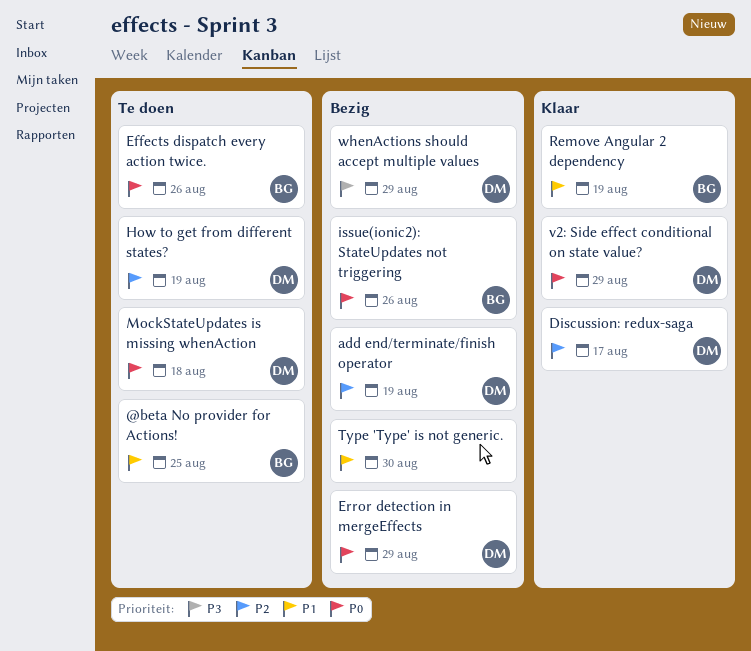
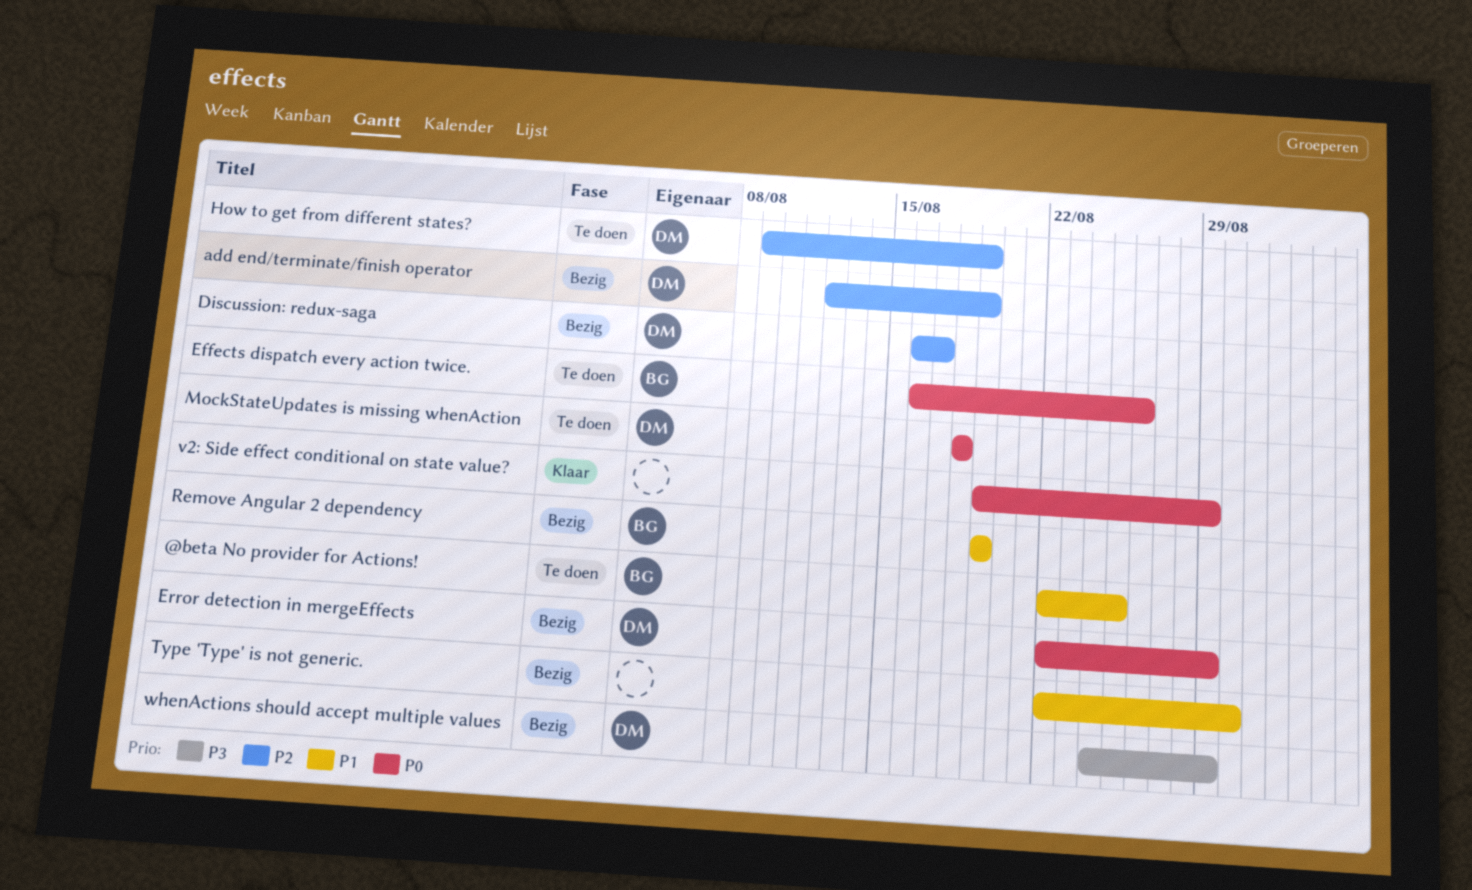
Discussion: redux-saga, status: Klaar -> Bezig
issue(ionic2): StateUpdates not triggering: present -> none
Remove Angular 2 dependency, status: Klaar -> Bezig
v2: Side effect conditional on state value?, owner: DM -> none

